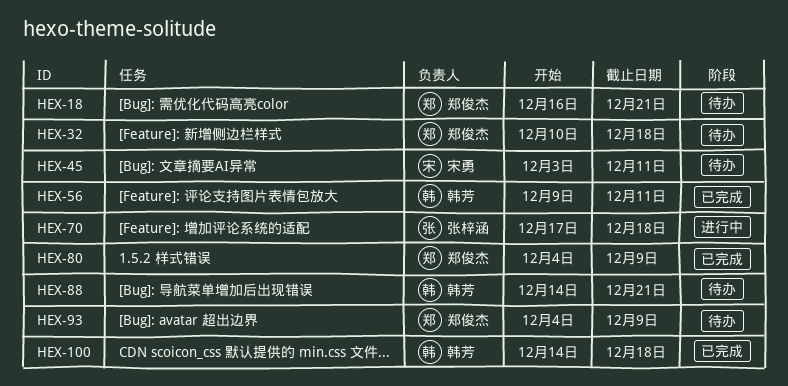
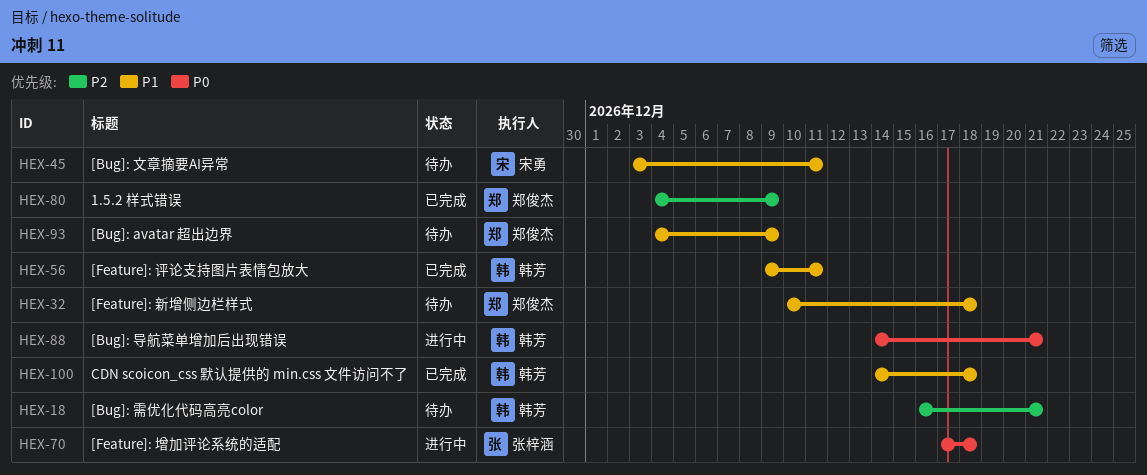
HEX-18, owner: 郑俊杰 -> 韩芳
HEX-88, status: 待办 -> 进行中

